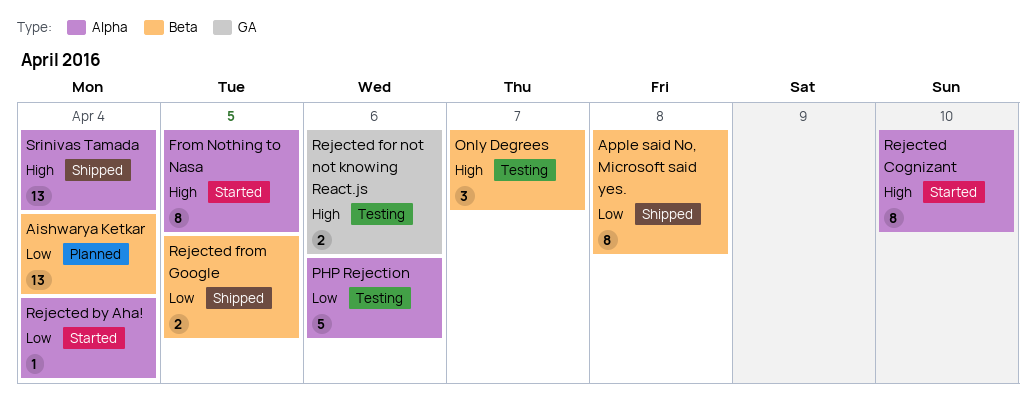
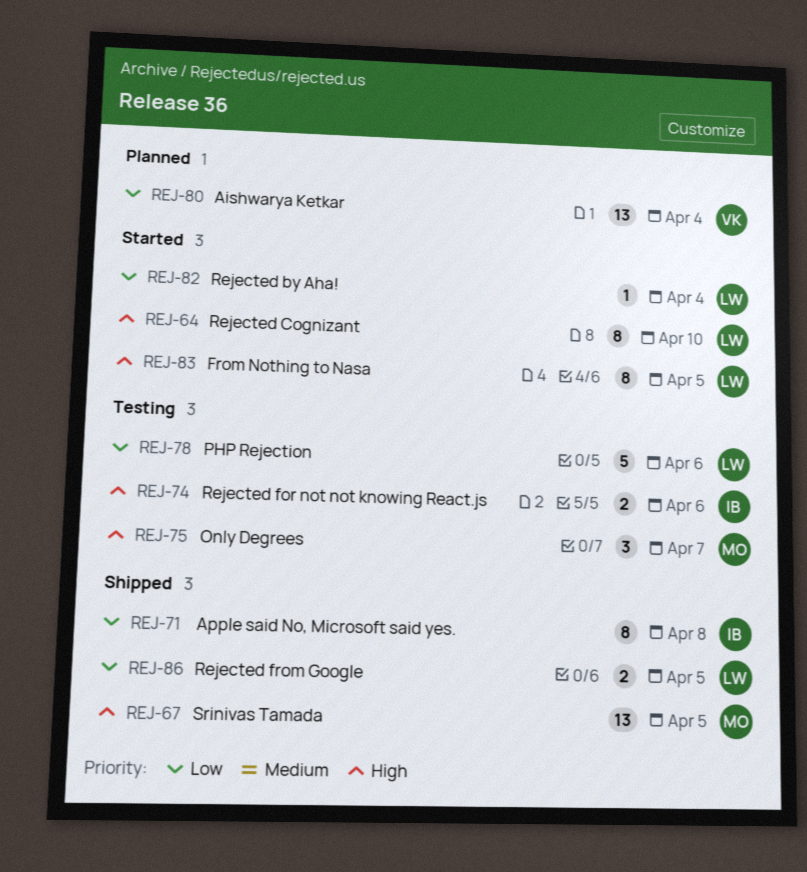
Srinivas Tamada, due: Apr 4 -> Apr 5

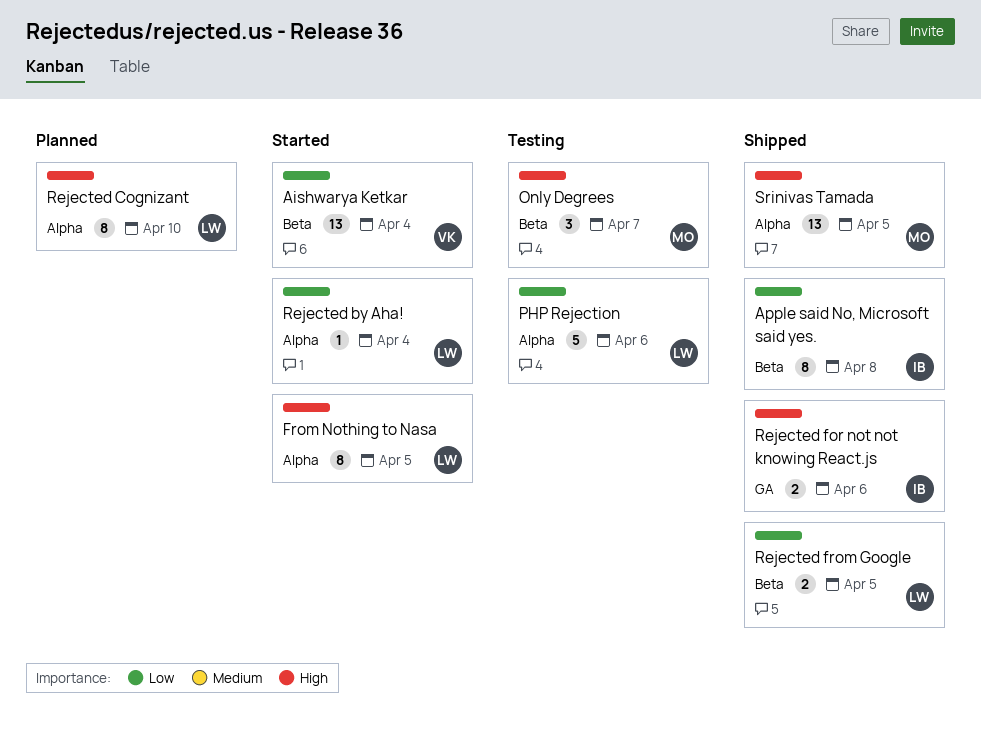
Aishwarya Ketkar, status: Planned -> Started
Rejected Cognizant, status: Started -> Planned
Rejected for not not knowing React.js, status: Testing -> Shipped

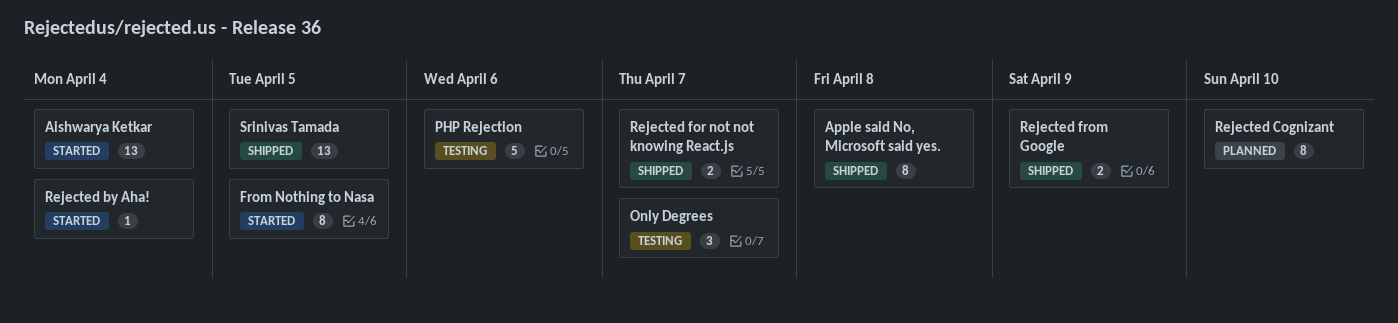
Rejected for not not knowing React.js, due: Apr 6 -> Apr 7
Rejected from Google, due: Apr 5 -> Apr 9

